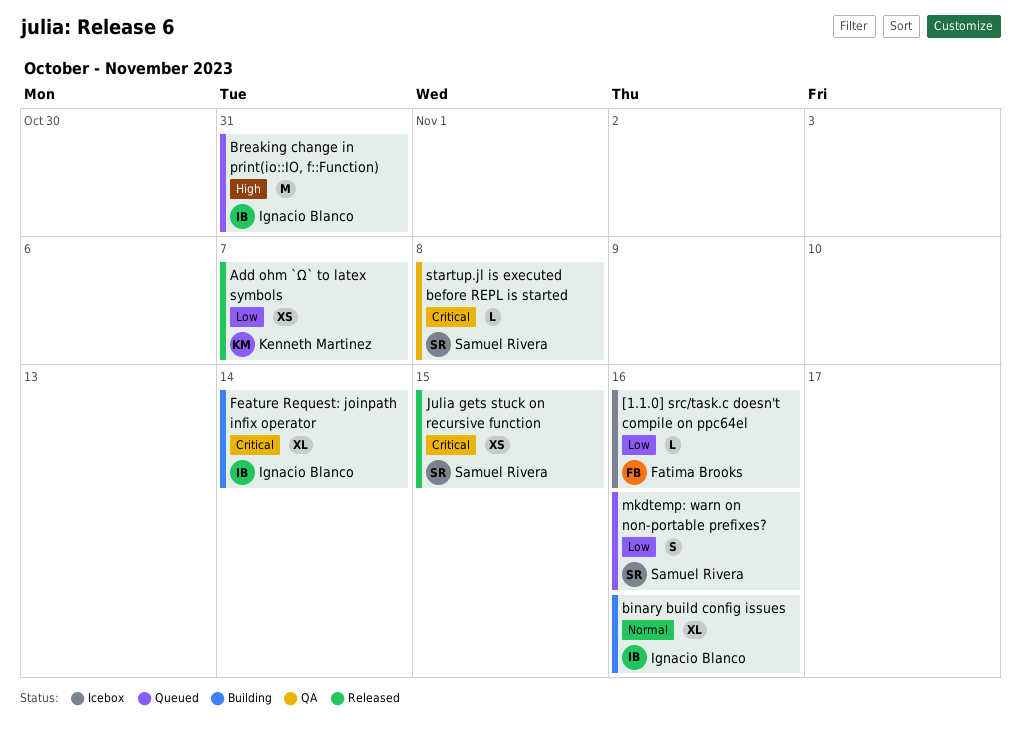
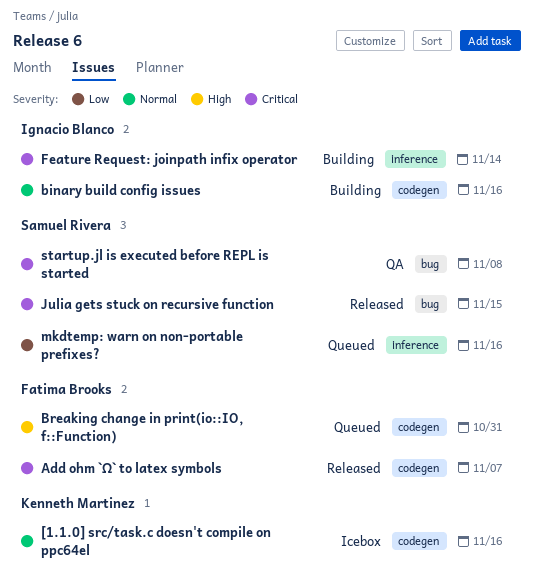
[1.1.0] src/task.c doesn't compile on ppc64el, owner: Fatima Brooks -> Kenneth Martinez
[1.1.0] src/task.c doesn't compile on ppc64el, priority: Low -> Normal
Add ohm `Ω` to latex symbols, owner: Kenneth Martinez -> Fatima Brooks
Add ohm `Ω` to latex symbols, priority: Low -> Critical
Breaking change in print(io::IO, f::Function), owner: Ignacio Blanco -> Fatima Brooks

